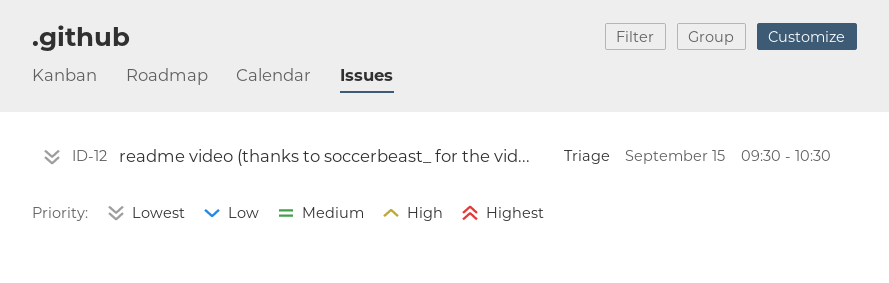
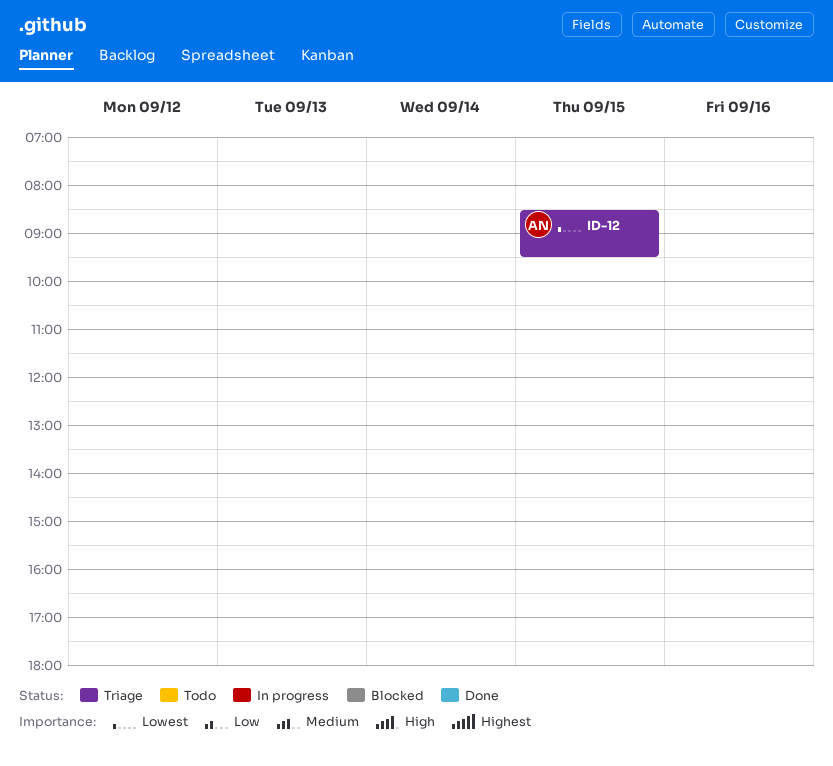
ID-12, begins: 09:30 -> 08:30
ID-12, ends: 10:30 -> 09:30

